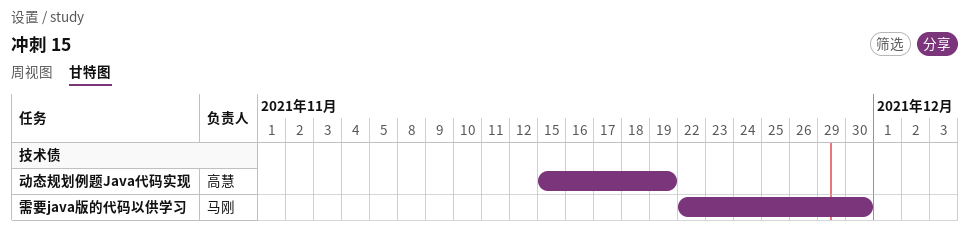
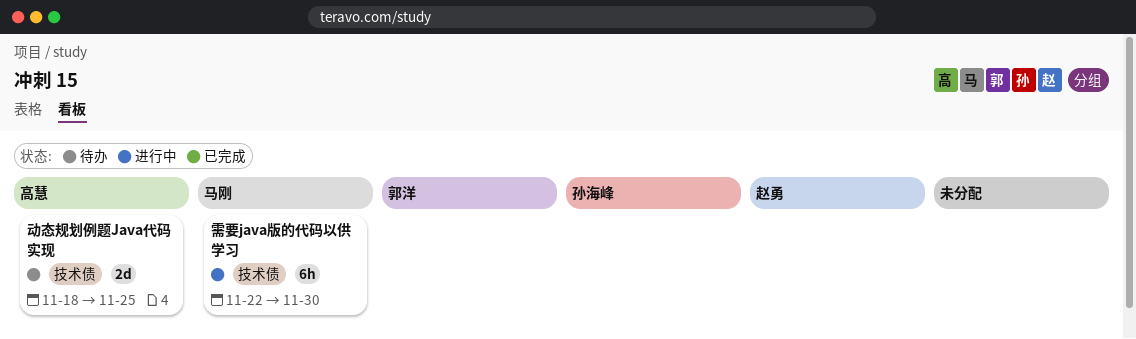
动态规划例题Java代码实现, start: Nov 15 -> Nov 18
动态规划例题Java代码实现, due: Nov 19 -> Nov 25

